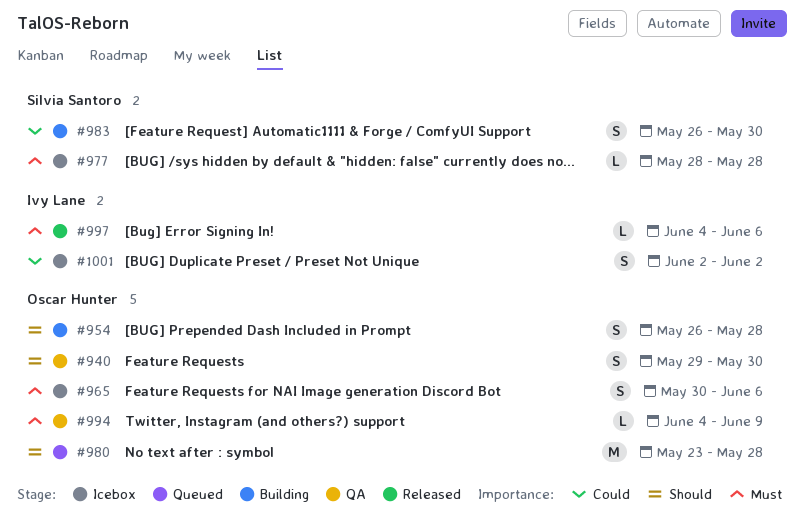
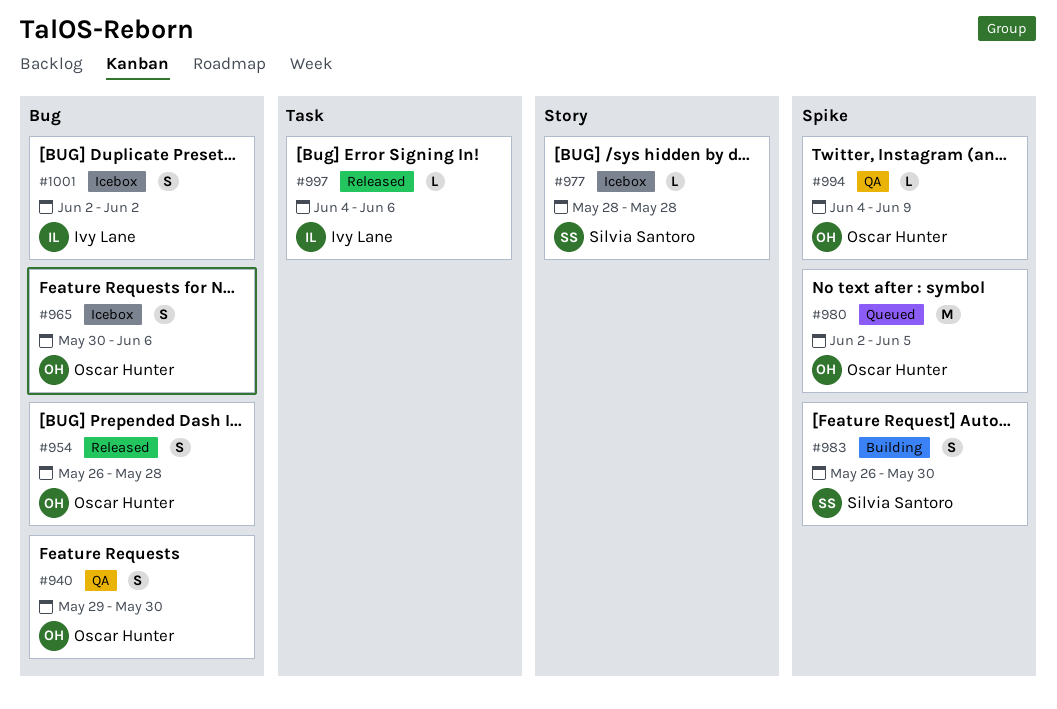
#954, status: Building -> Released
#980, start: May 23 -> Jun 2
#980, due: May 28 -> Jun 5

